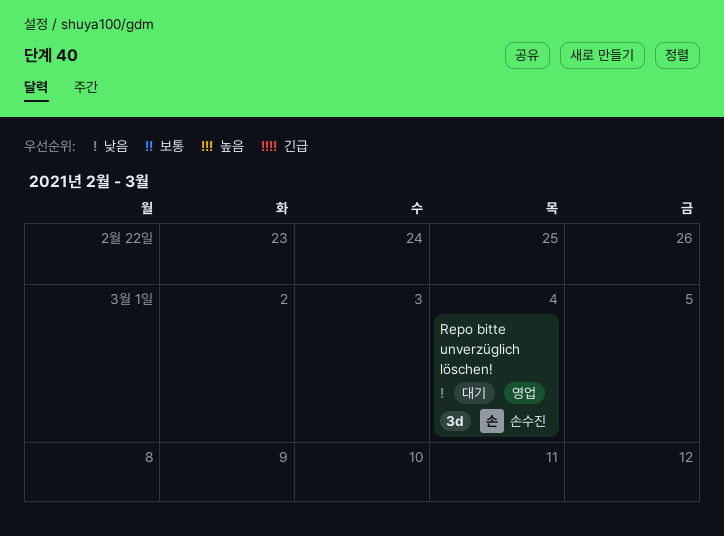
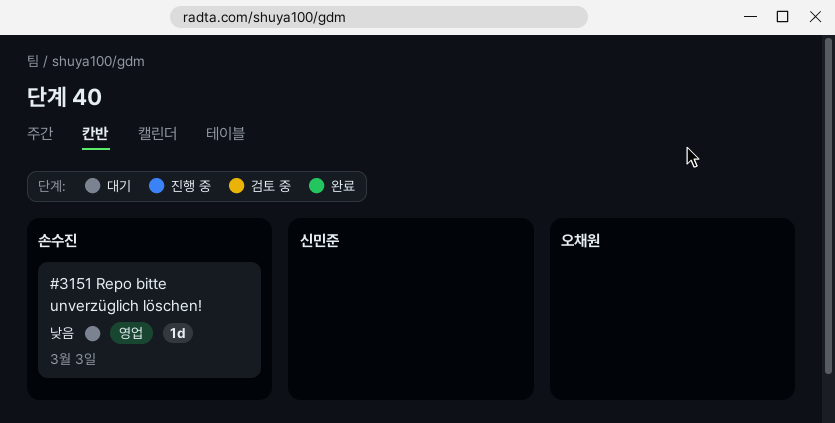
Repo bitte unverzüglich löschen!, estimate: 3d -> 1d
Repo bitte unverzüglich löschen!, due: Mar 4 -> Mar 3

